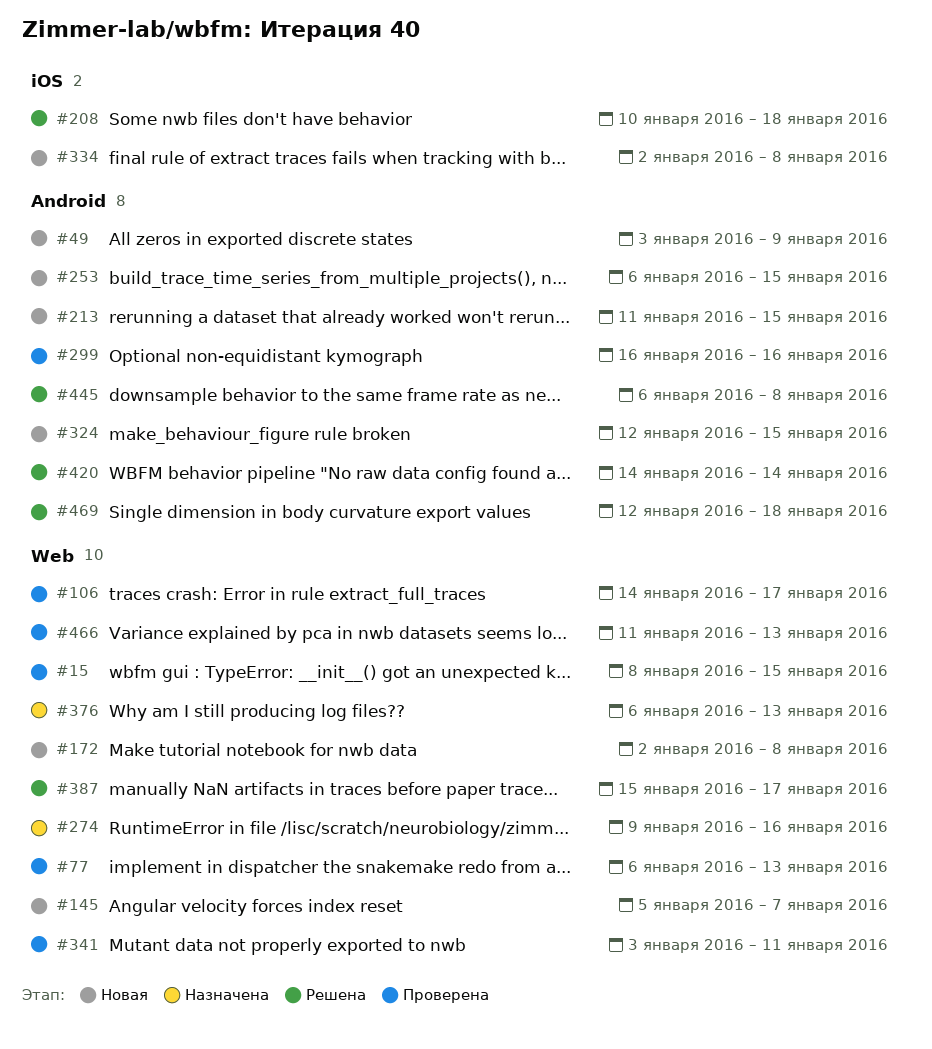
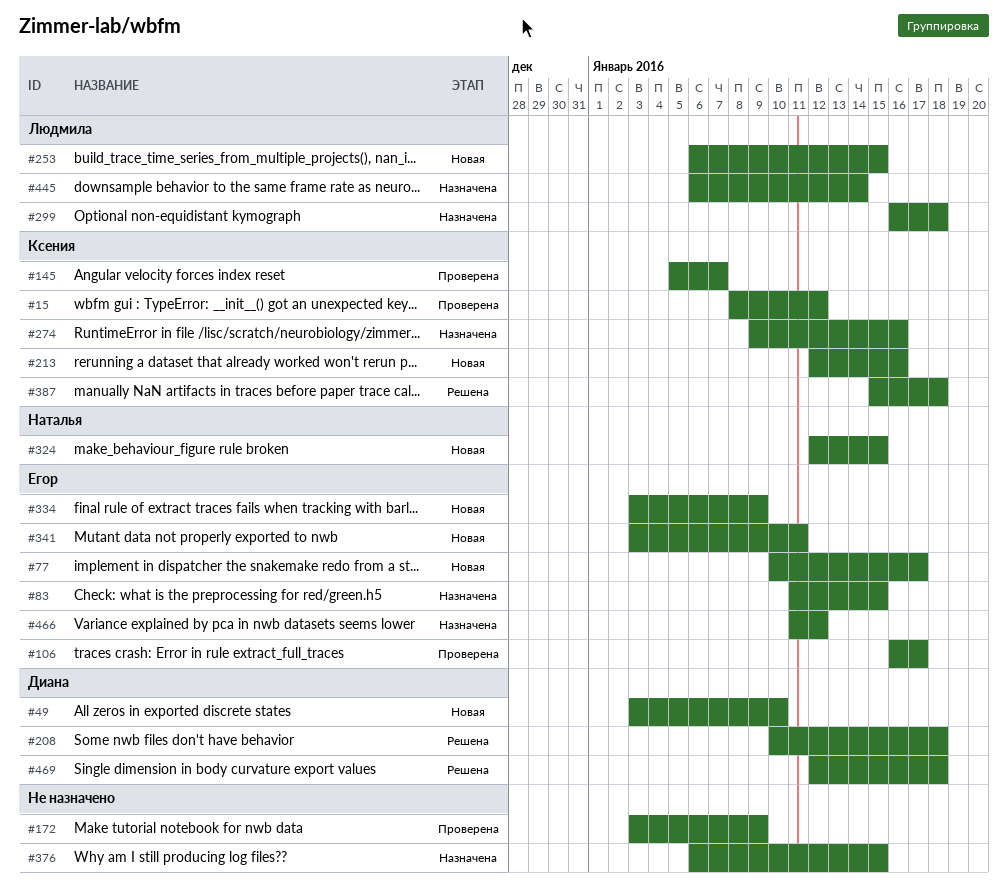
#15, due: Jan 15 -> Jan 12
#49, due: Jan 9 -> Jan 10
#77, status: Проверена -> Новая
#77, start: Jan 6 -> Jan 10
#77, due: Jan 13 -> Jan 17
#83: none -> present
#106, start: Jan 14 -> Jan 16
#145, status: Новая -> Проверена
#172, status: Новая -> Проверена
#172, start: Jan 2 -> Jan 3
#172, due: Jan 8 -> Jan 9
#213, start: Jan 11 -> Jan 12
#213, due: Jan 15 -> Jan 16
#299, status: Проверена -> Назначена
#299, due: Jan 16 -> Jan 18
#334, start: Jan 2 -> Jan 3
#334, due: Jan 8 -> Jan 9
#341, status: Проверена -> Новая
#376, due: Jan 13 -> Jan 15
#387, due: Jan 17 -> Jan 18
#420: present -> none
#445, status: Решена -> Назначена
#445, due: Jan 8 -> Jan 14
#466, status: Проверена -> Назначена
#466, due: Jan 13 -> Jan 12

